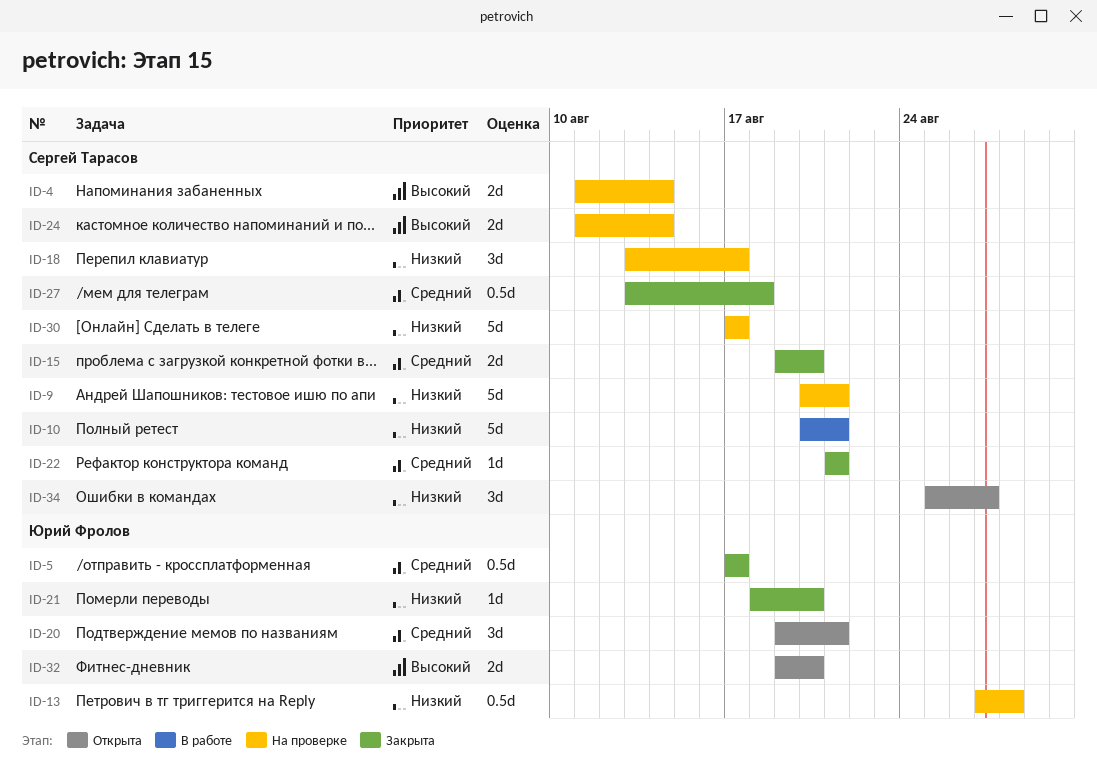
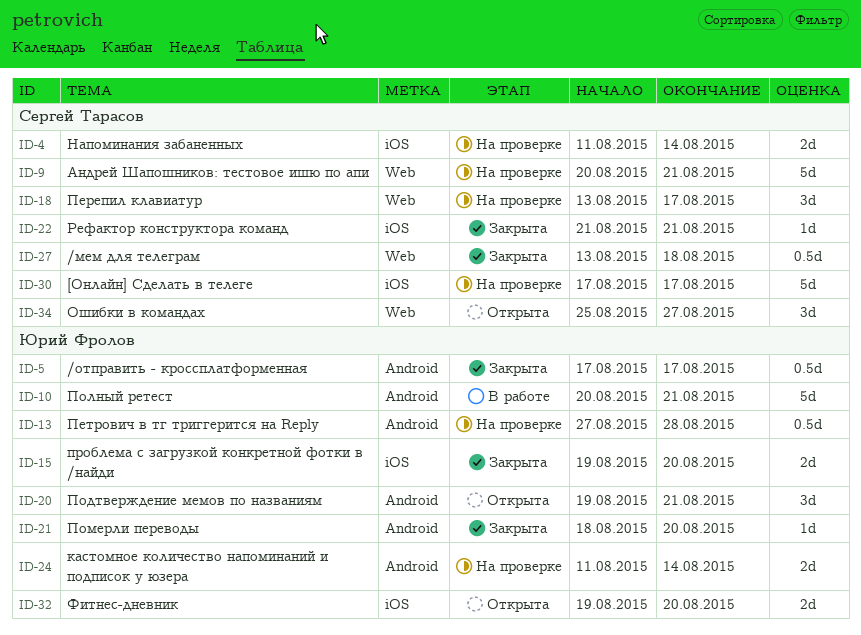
ID-10, owner: Сергей Тарасов -> Юрий Фролов
ID-15, owner: Сергей Тарасов -> Юрий Фролов
ID-24, owner: Сергей Тарасов -> Юрий Фролов

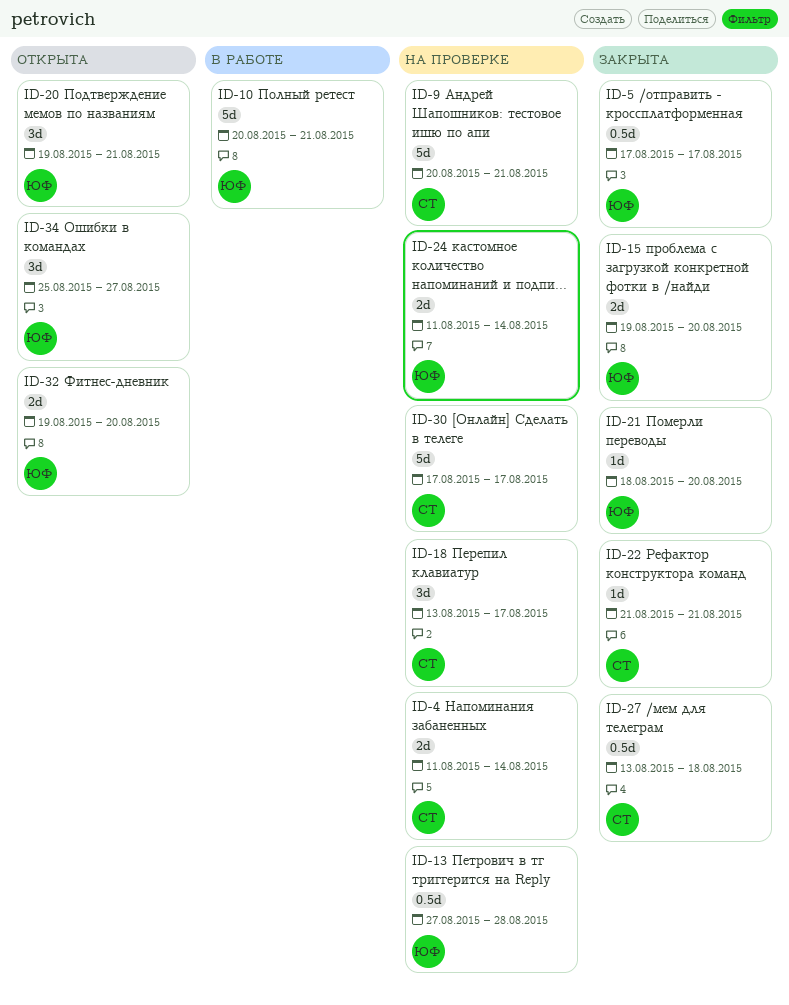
ID-34, owner: Сергей Тарасов -> Юрий Фролов

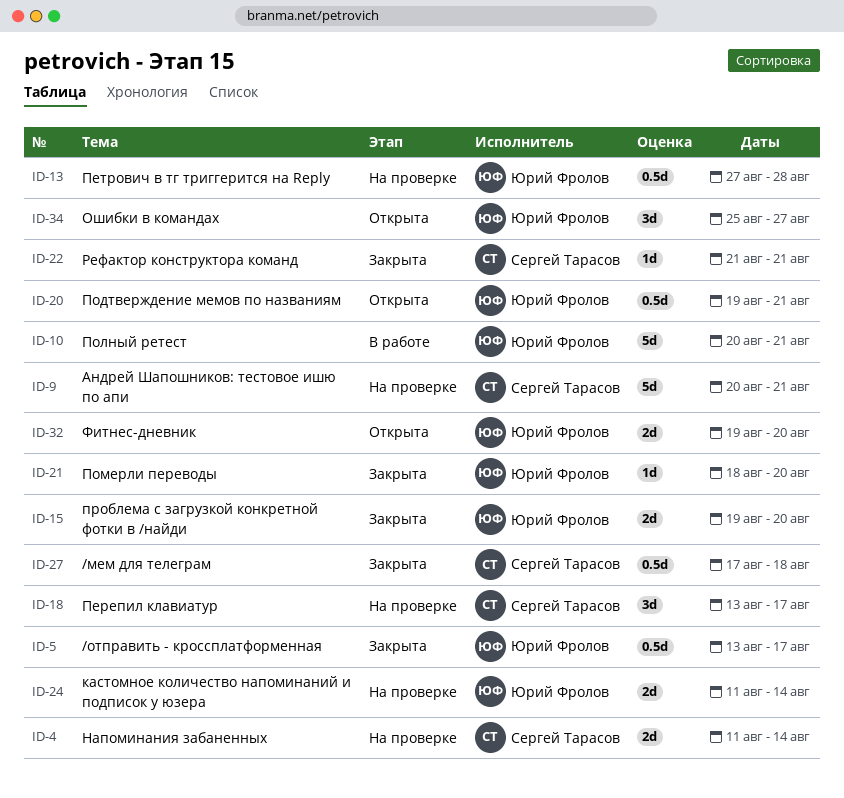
ID-5, start: Aug 17 -> Aug 13
ID-20, estimate: 3d -> 0.5d
ID-27, start: Aug 13 -> Aug 17
ID-30: present -> none

